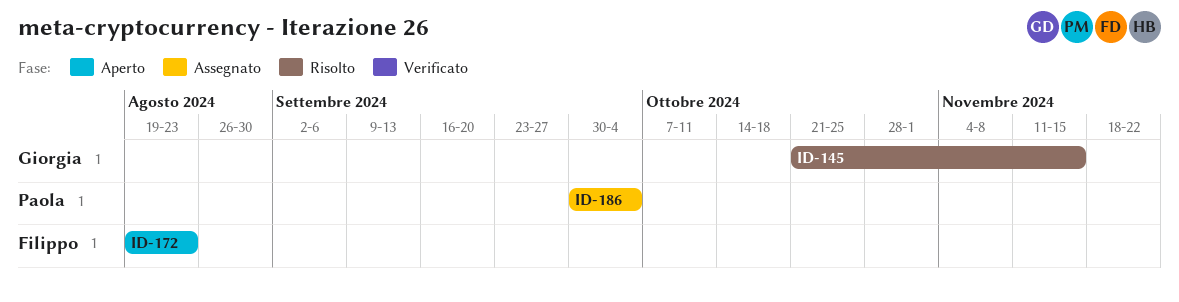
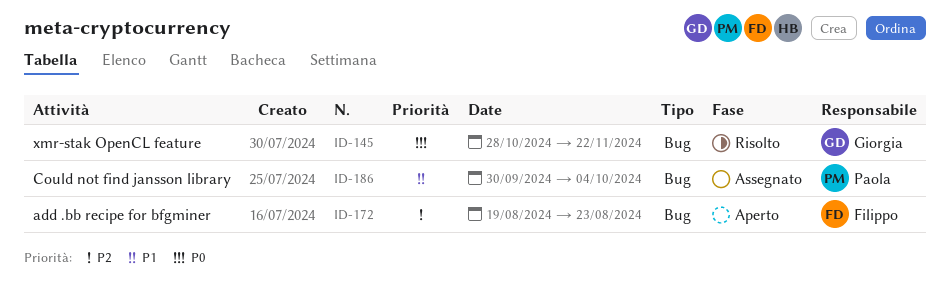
ID-145, start: Oct 21 -> Oct 28
ID-145, due: Nov 15 -> Nov 22

